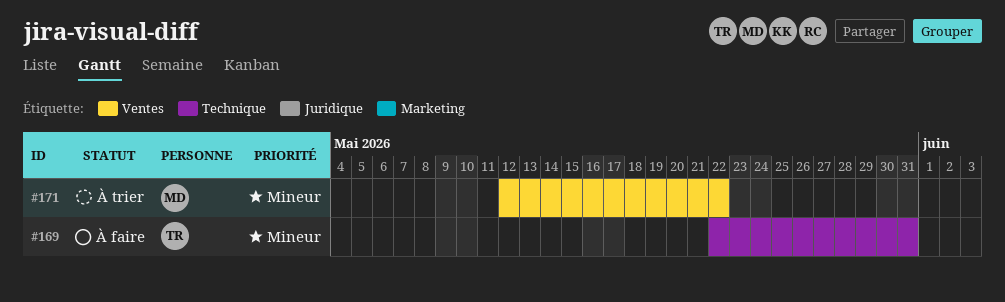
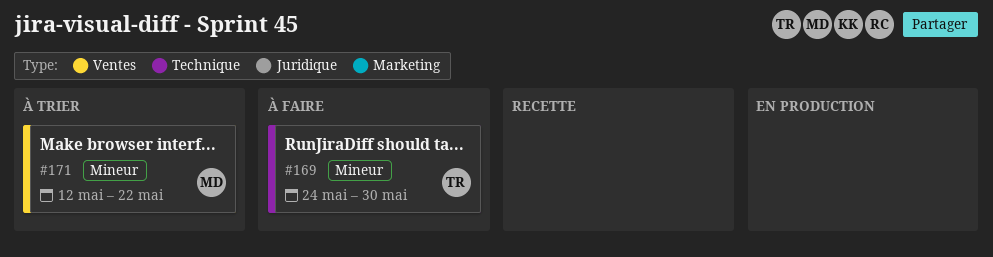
#169, start: May 22 -> May 24
#169, due: May 31 -> May 30

